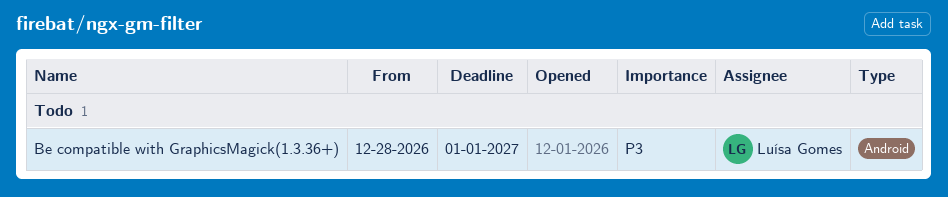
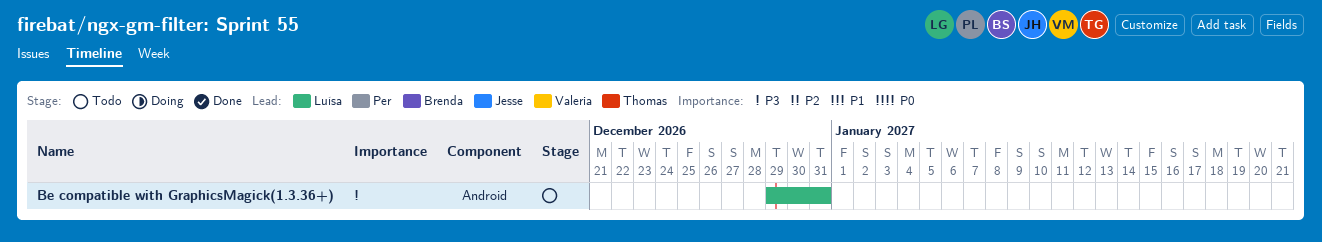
Be compatible with GraphicsMagick(1.3.36+), start: Dec 28 -> Dec 29
Be compatible with GraphicsMagick(1.3.36+), due: Jan 1 -> Dec 31

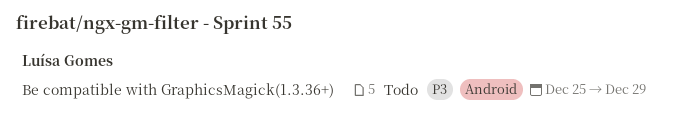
Be compatible with GraphicsMagick(1.3.36+), start: Dec 29 -> Dec 25
Be compatible with GraphicsMagick(1.3.36+), due: Dec 31 -> Dec 29

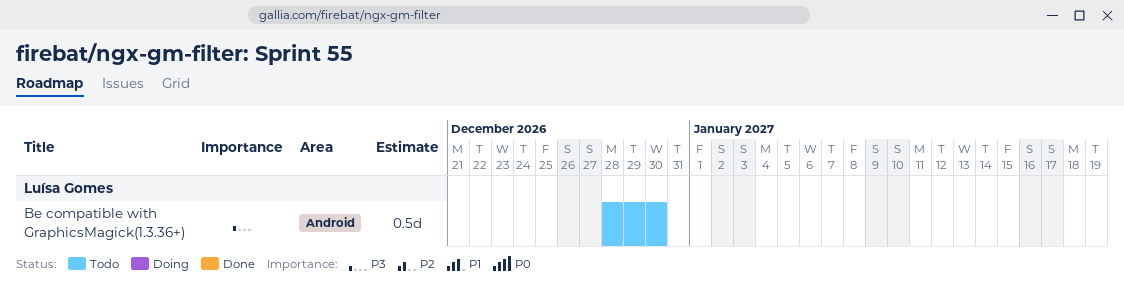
Be compatible with GraphicsMagick(1.3.36+), start: Dec 25 -> Dec 28
Be compatible with GraphicsMagick(1.3.36+), due: Dec 29 -> Dec 30

